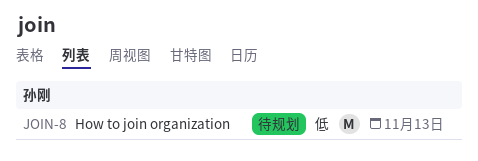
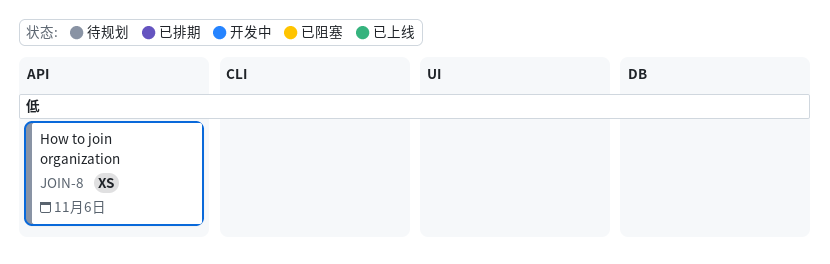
JOIN-8, estimate: M -> XS
JOIN-8, due: Nov 13 -> Nov 6

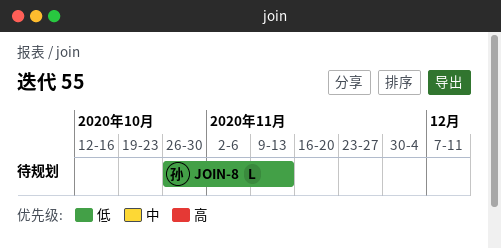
JOIN-8, estimate: XS -> L
JOIN-8, due: Nov 6 -> Nov 13

